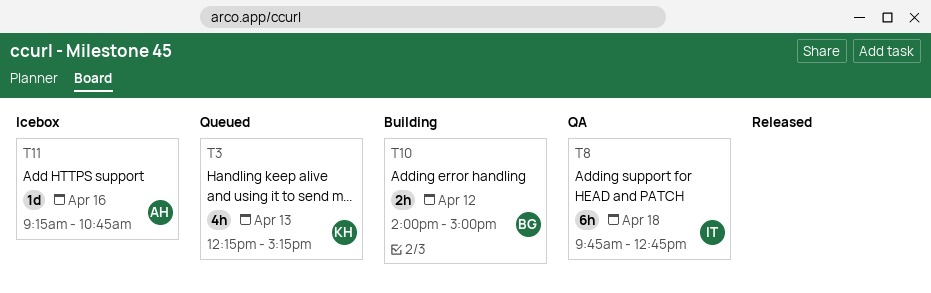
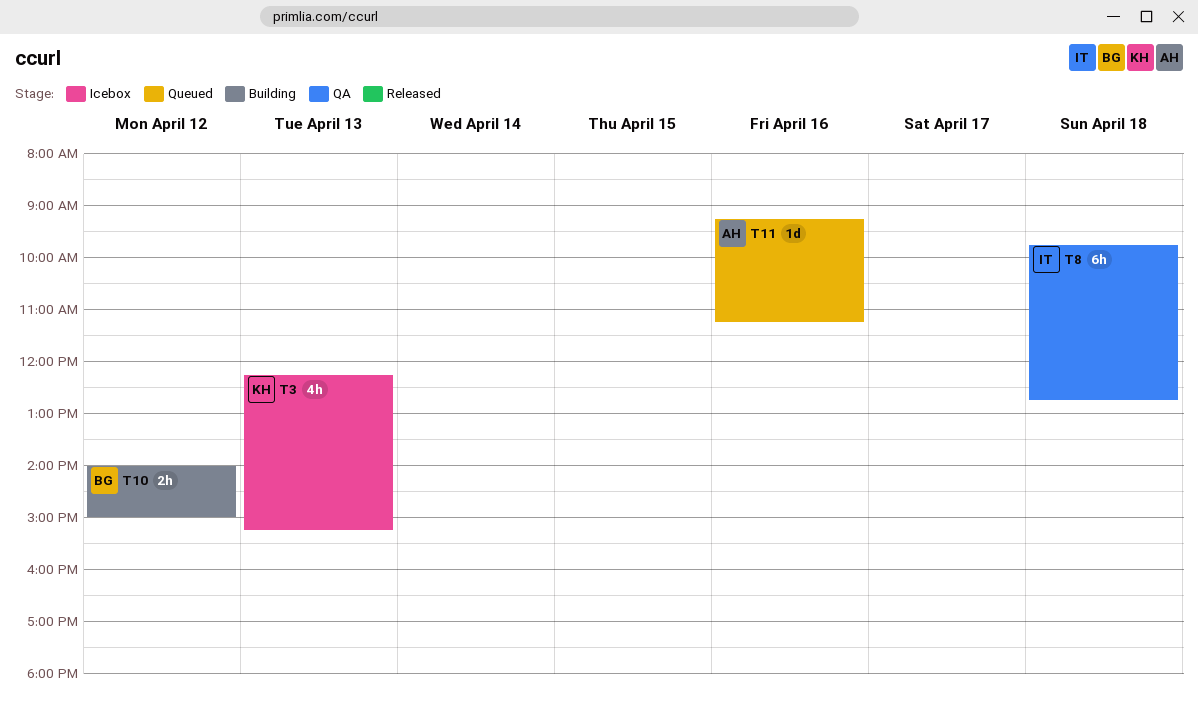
T3, status: Queued -> Icebox
T11, status: Icebox -> Queued
T11, ends: 10:45 -> 11:15

